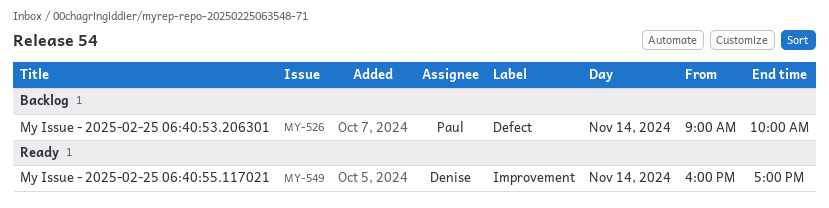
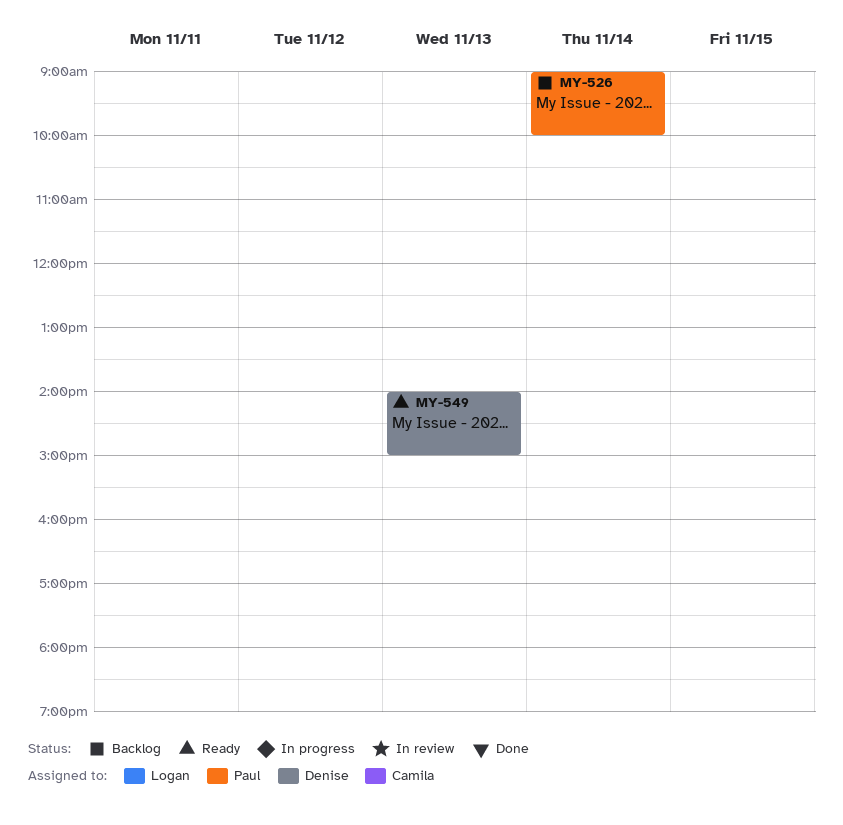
MY-549, day: Nov 14 -> Nov 13
MY-549, begins: 16:00 -> 14:00
MY-549, ends: 17:00 -> 15:00

